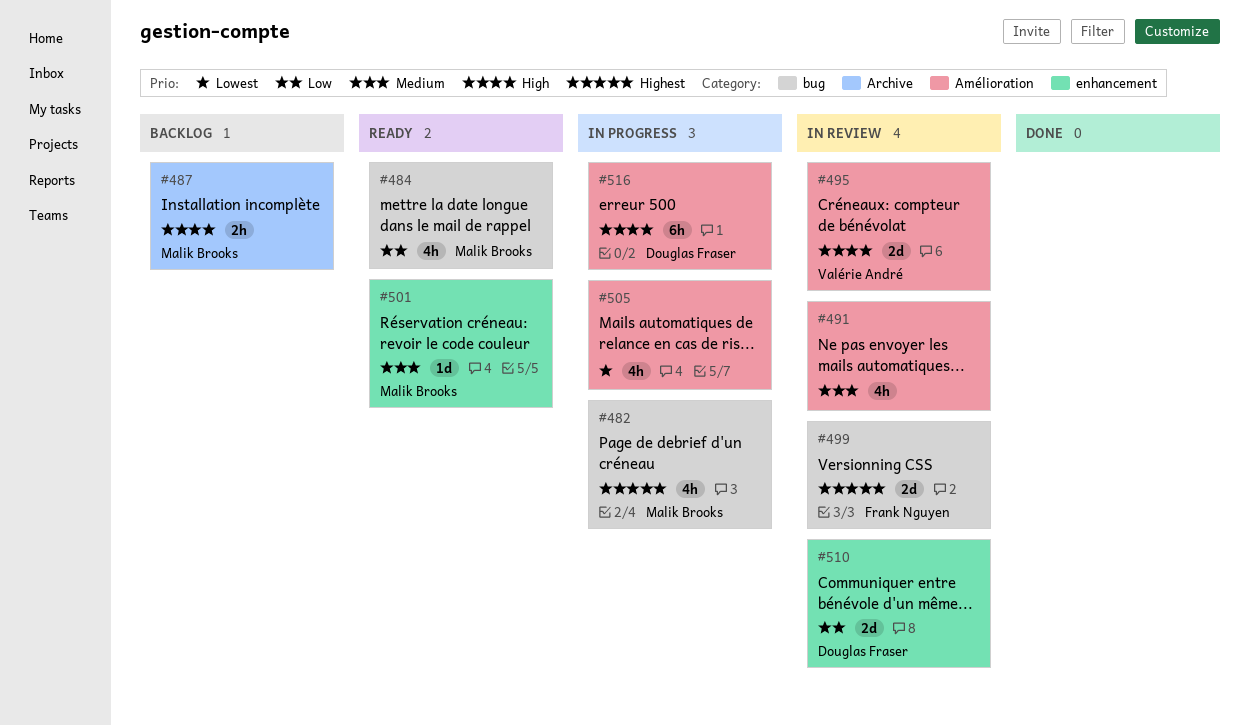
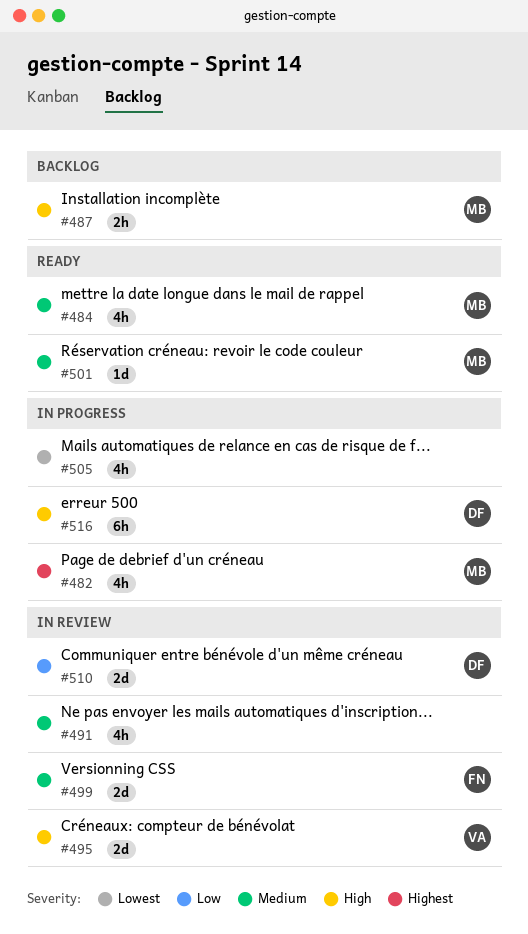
#484, priority: Low -> Medium
#499, priority: Highest -> Medium

